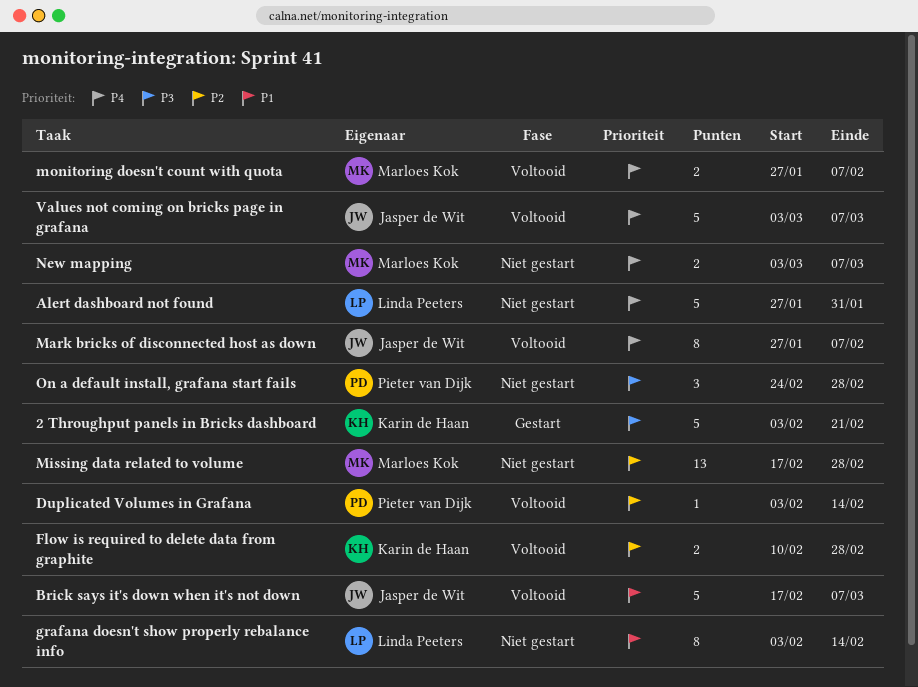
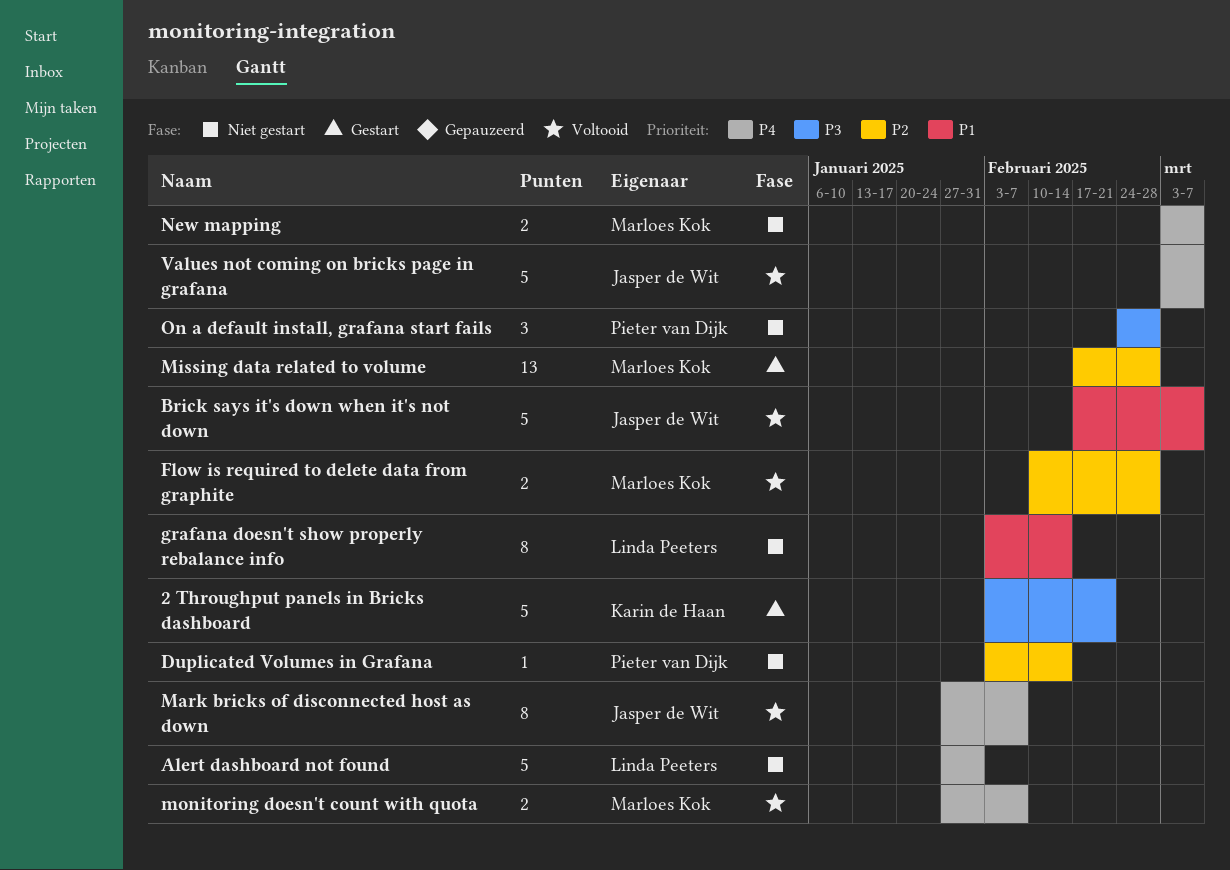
Duplicated Volumes in Grafana, status: Voltooid -> Niet gestart
Flow is required to delete data from graphite, owner: Karin de Haan -> Marloes Kok
Missing data related to volume, status: Niet gestart -> Gestart

